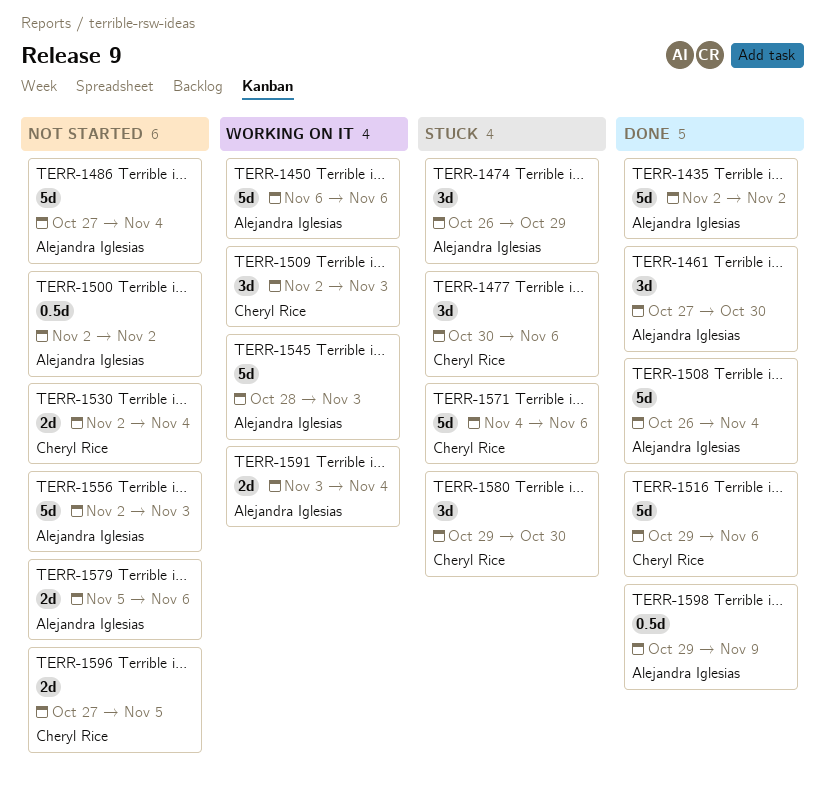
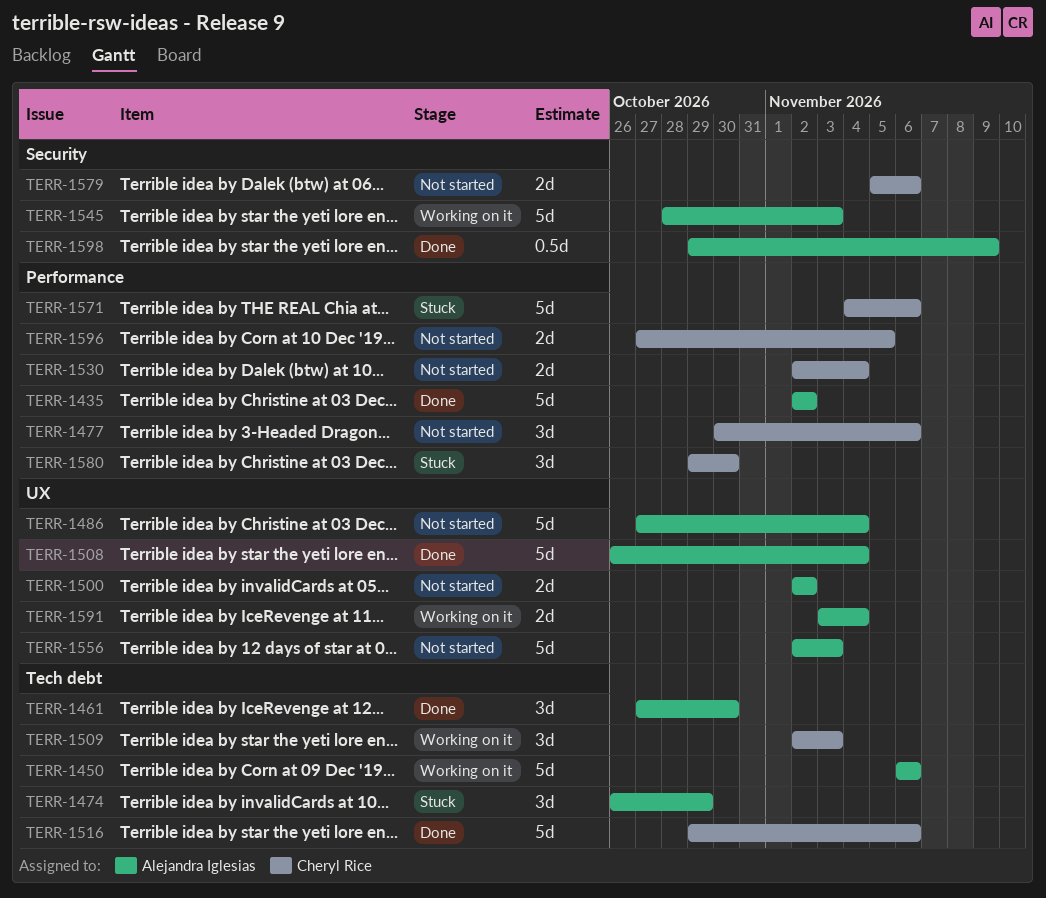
TERR-1477, status: Stuck -> Not started
TERR-1500, estimate: 0.5d -> 2d
TERR-1579, owner: Alejandra Iglesias -> Cheryl Rice

